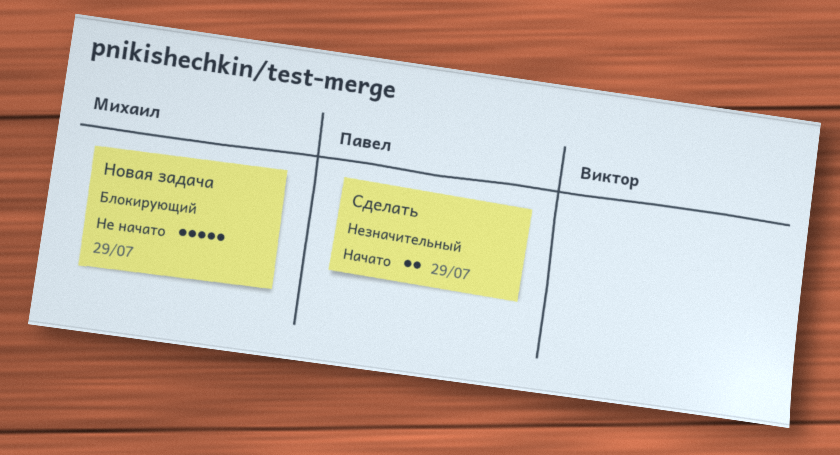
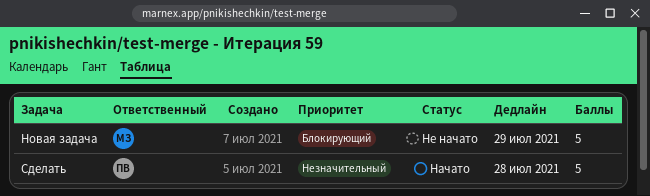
Сделать, estimate: 2 -> 5
Сделать, due: Jul 29 -> Jul 28

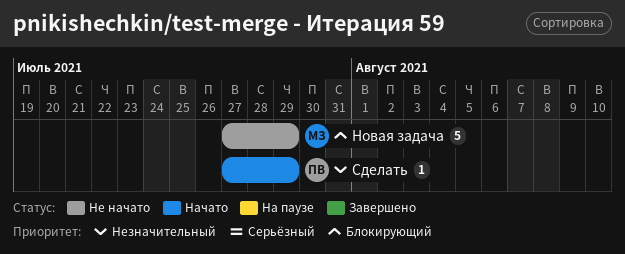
Сделать, estimate: 5 -> 1
Сделать, due: Jul 28 -> Jul 29

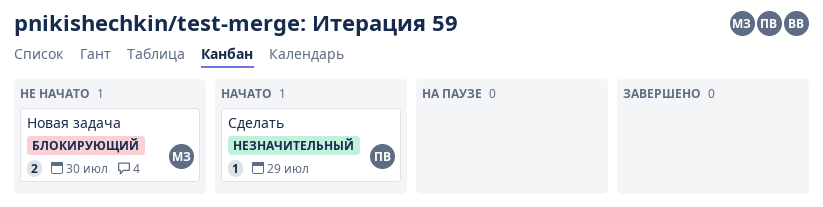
Новая задача, estimate: 5 -> 2
Новая задача, due: Jul 29 -> Jul 30

